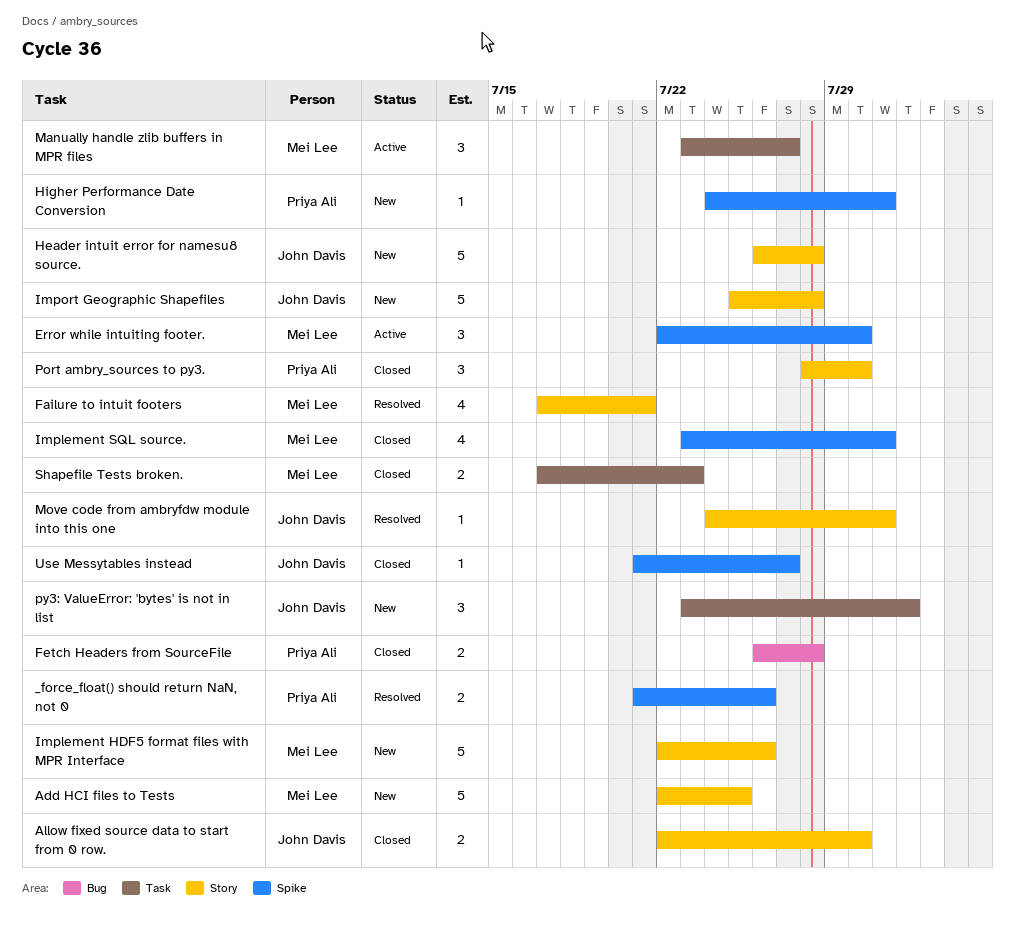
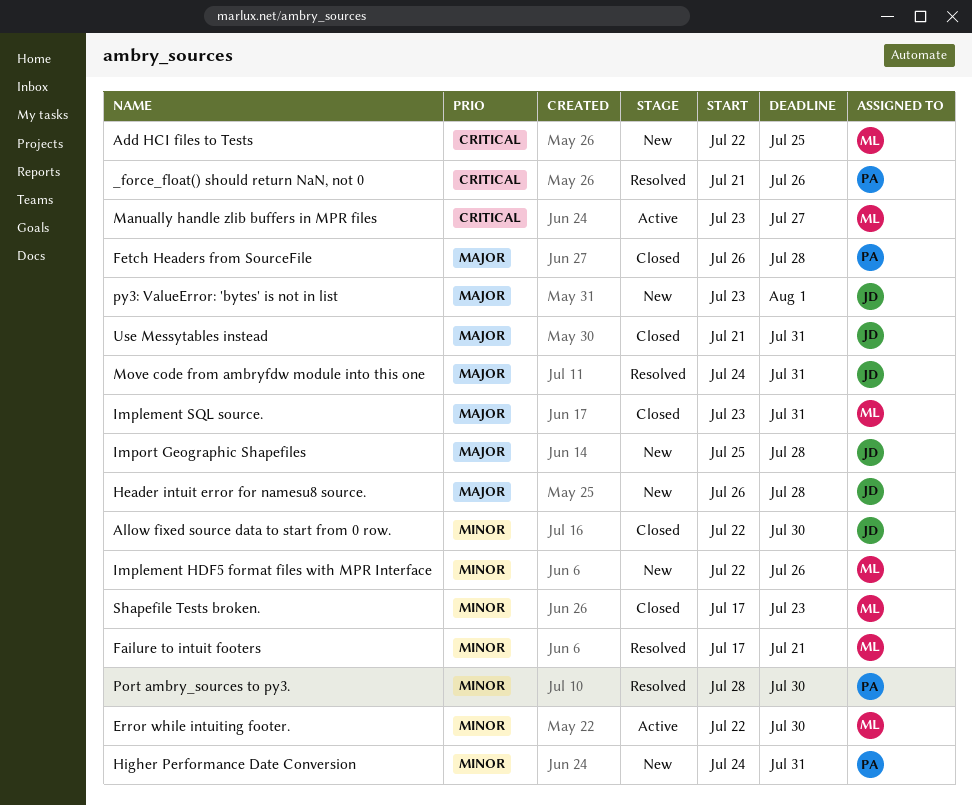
Port ambry_sources to py3., status: Closed -> Resolved
Use Messytables instead, due: Jul 27 -> Jul 31

